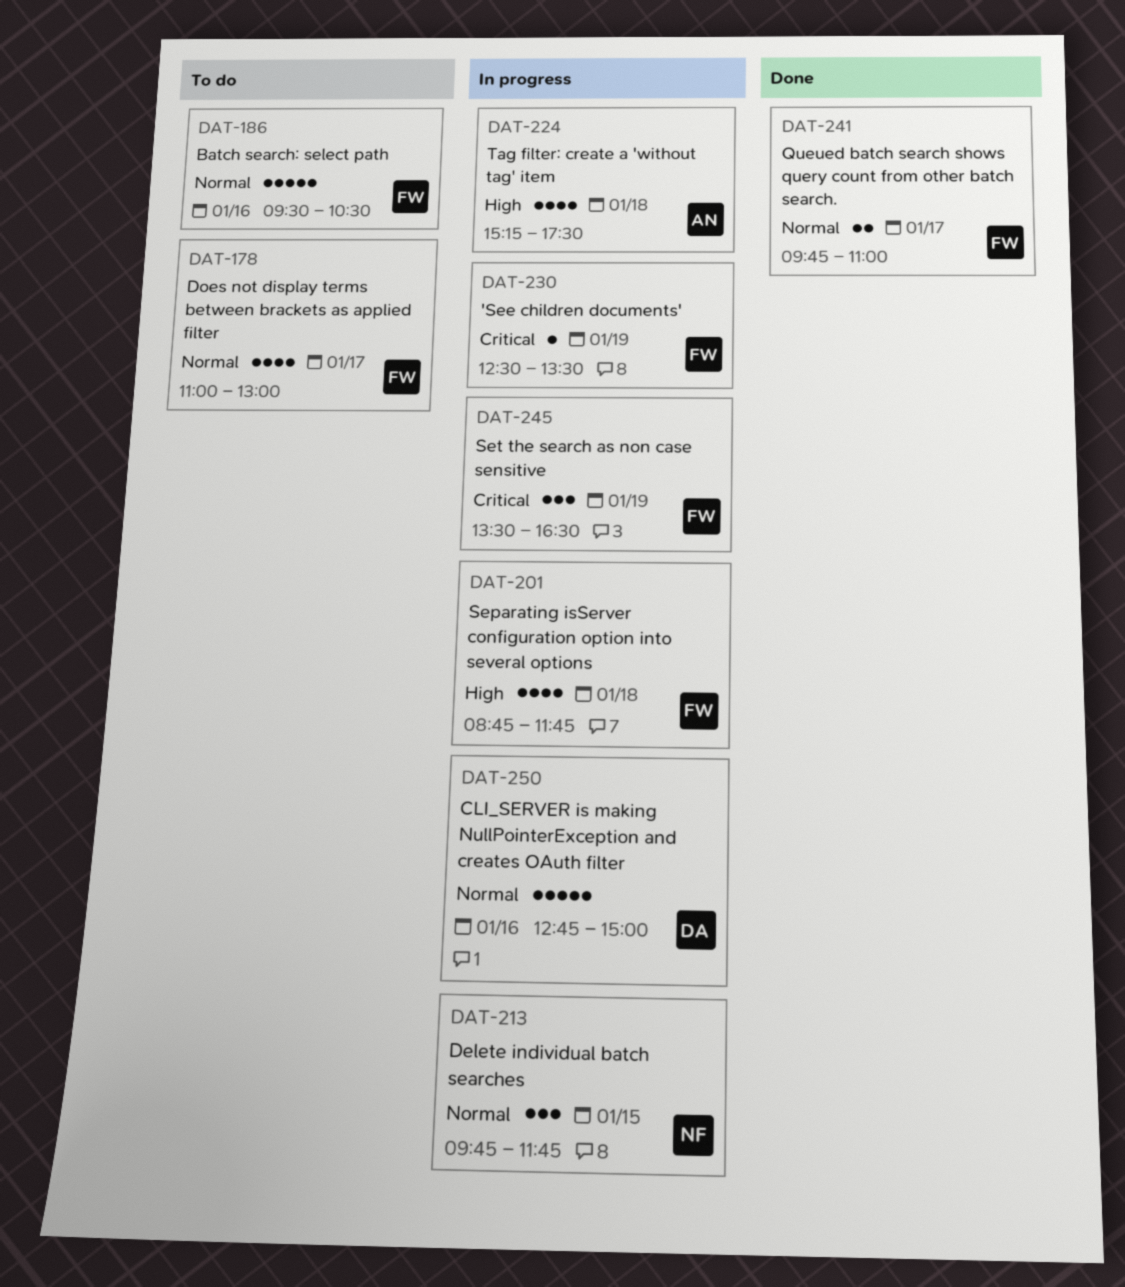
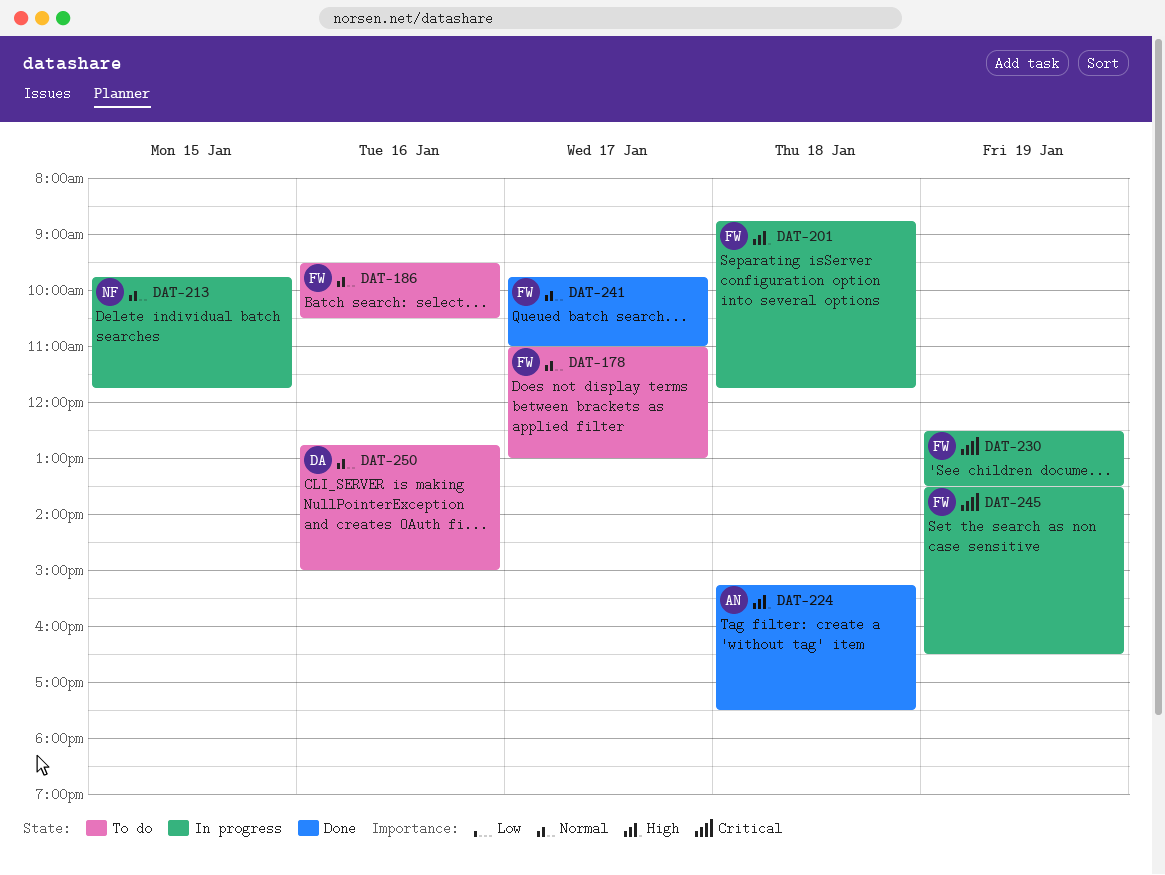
DAT-224, status: In progress -> Done
DAT-250, status: In progress -> To do

